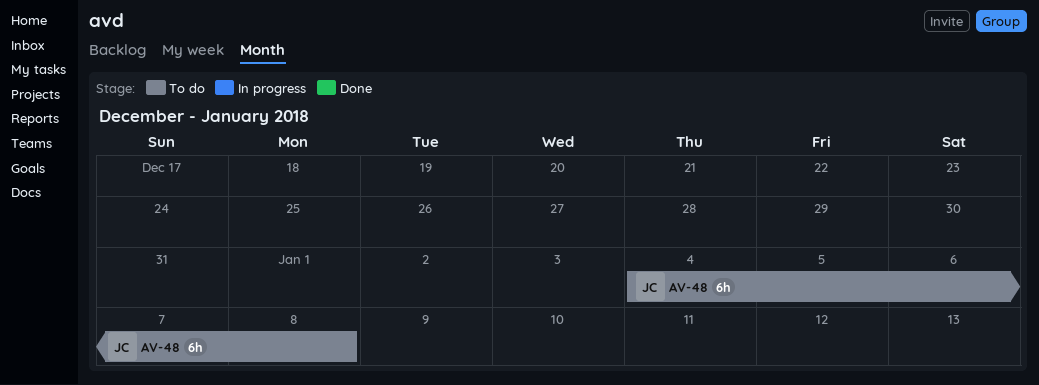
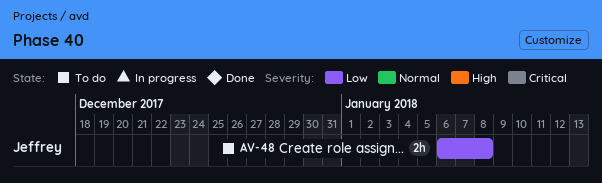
AV-48, estimate: 6h -> 2h
AV-48, start: Jan 4 -> Jan 6

